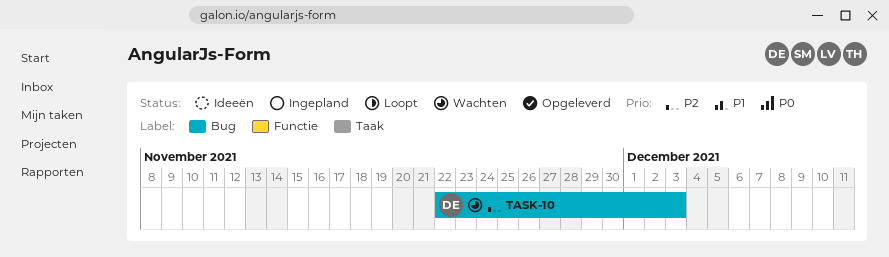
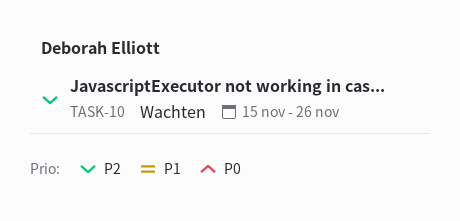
TASK-10, start: Nov 22 -> Nov 15
TASK-10, due: Dec 3 -> Nov 26

